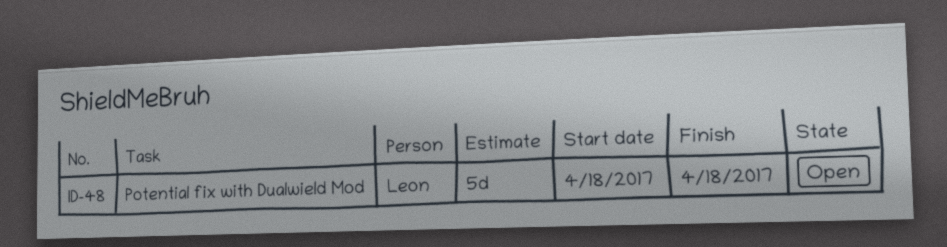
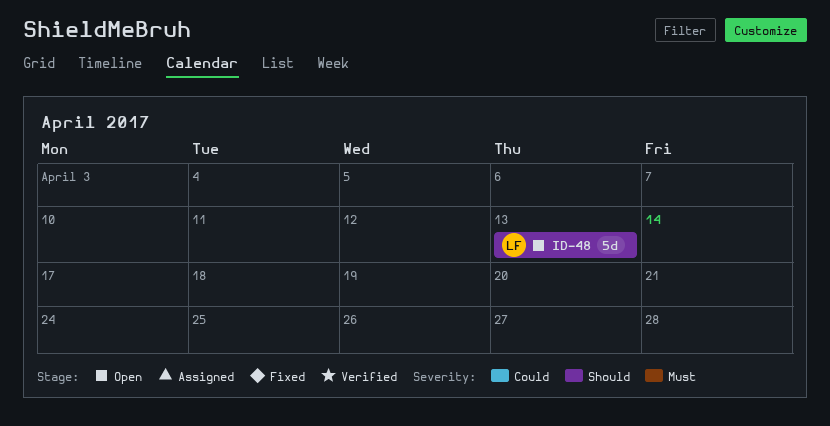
ID-48, start: Apr 18 -> Apr 13
ID-48, due: Apr 18 -> Apr 13

